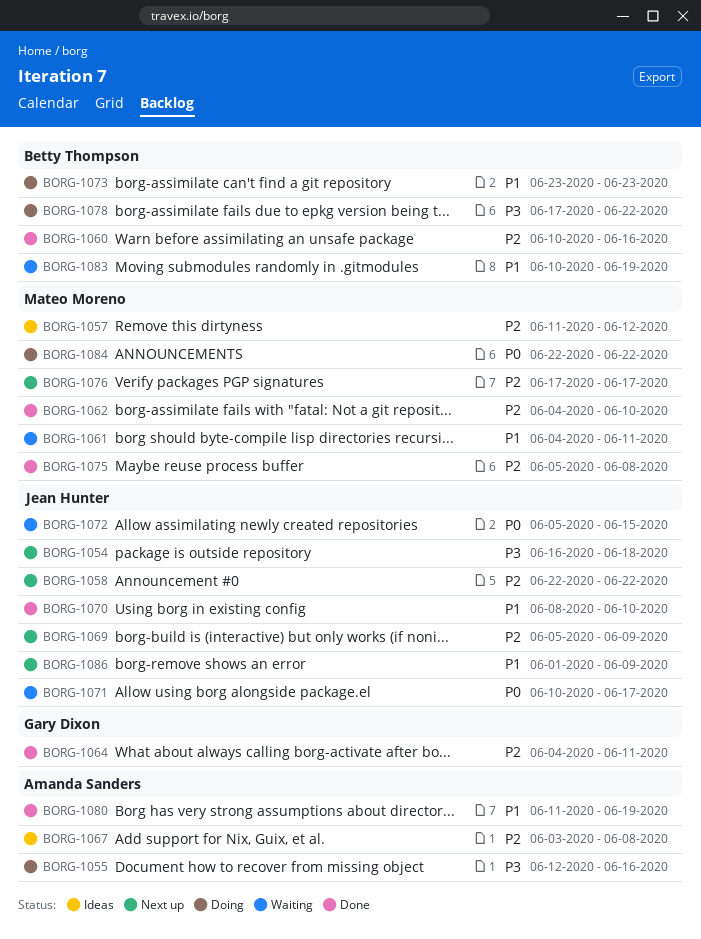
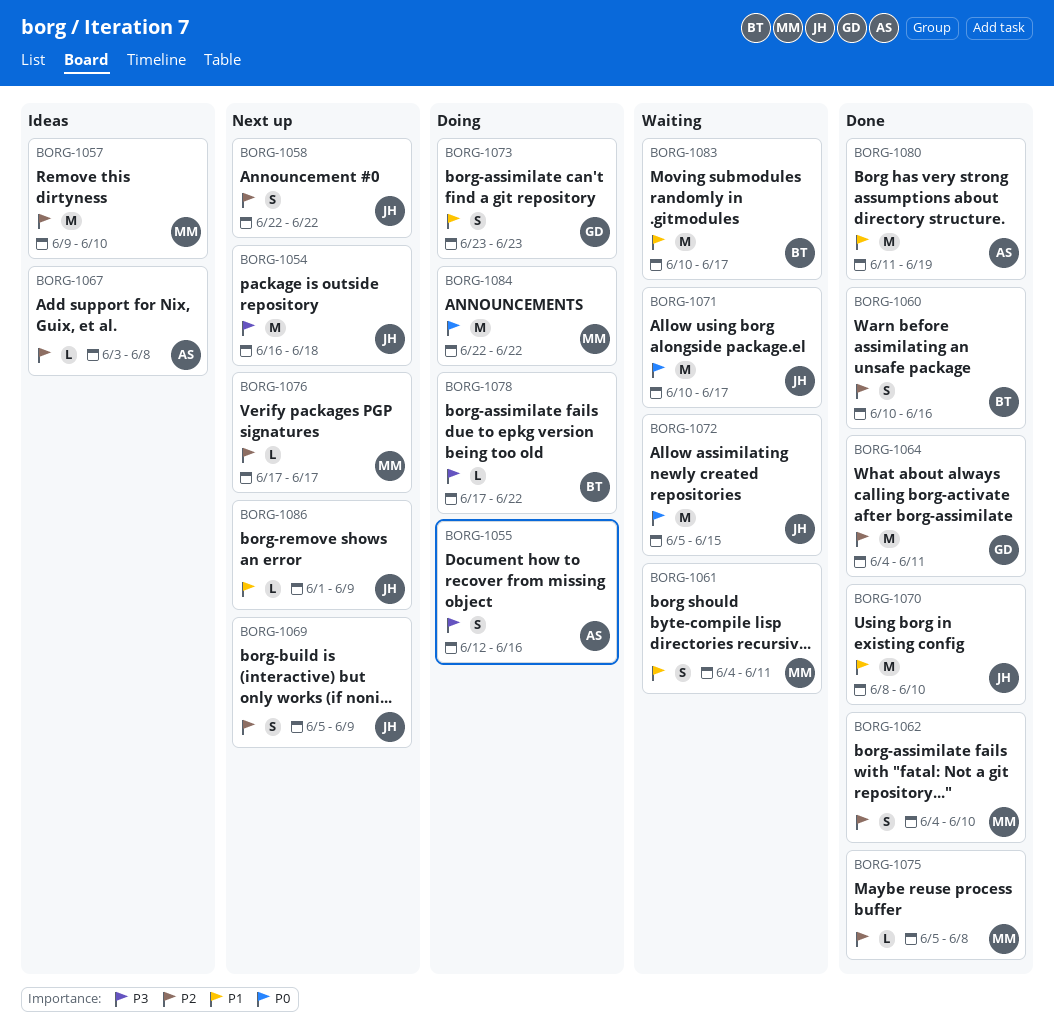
BORG-1057, start: Jun 11 -> Jun 9
BORG-1057, due: Jun 12 -> Jun 10
BORG-1073, owner: Betty Thompson -> Gary Dixon
BORG-1083, due: Jun 19 -> Jun 17

